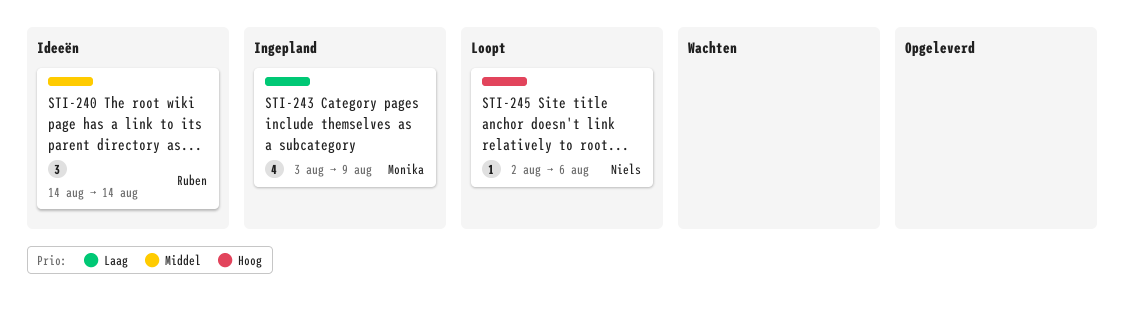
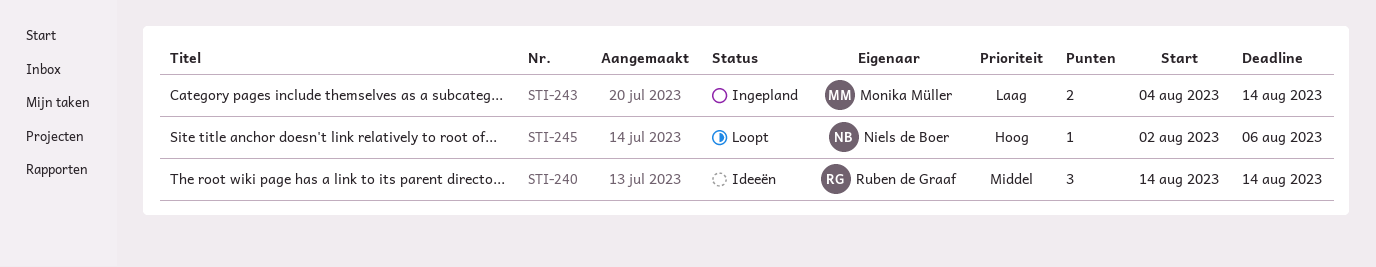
STI-243, estimate: 4 -> 2
STI-243, start: Aug 3 -> Aug 4
STI-243, due: Aug 9 -> Aug 14

